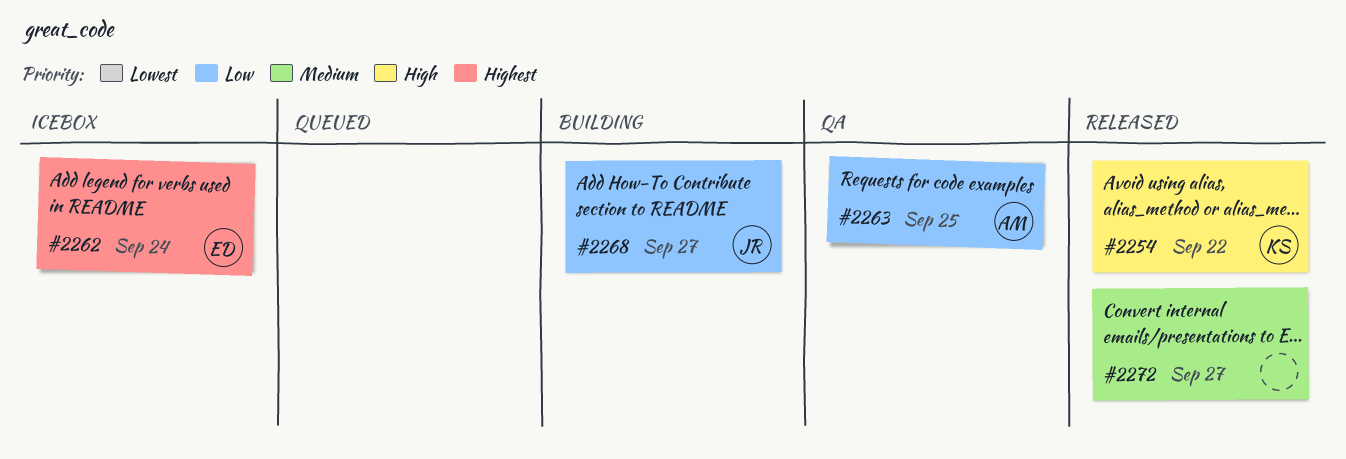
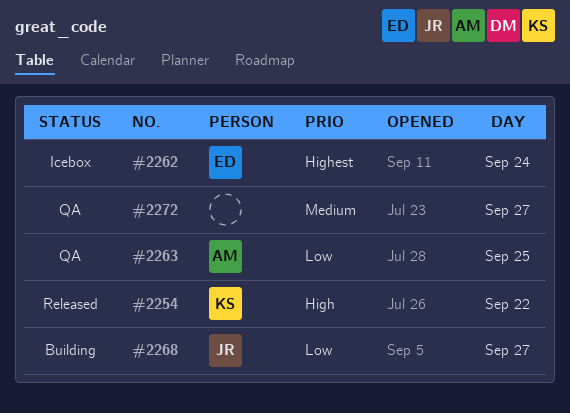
#2272, status: Released -> QA

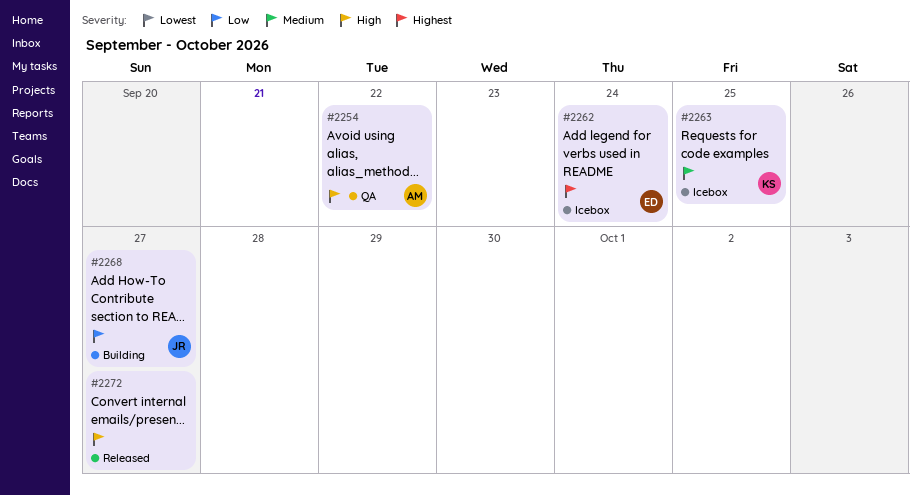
#2254, status: Released -> QA
#2254, owner: KS -> AM
#2263, status: QA -> Icebox
#2263, owner: AM -> KS
#2263, priority: Low -> Medium
#2272, status: QA -> Released
#2272, priority: Medium -> High

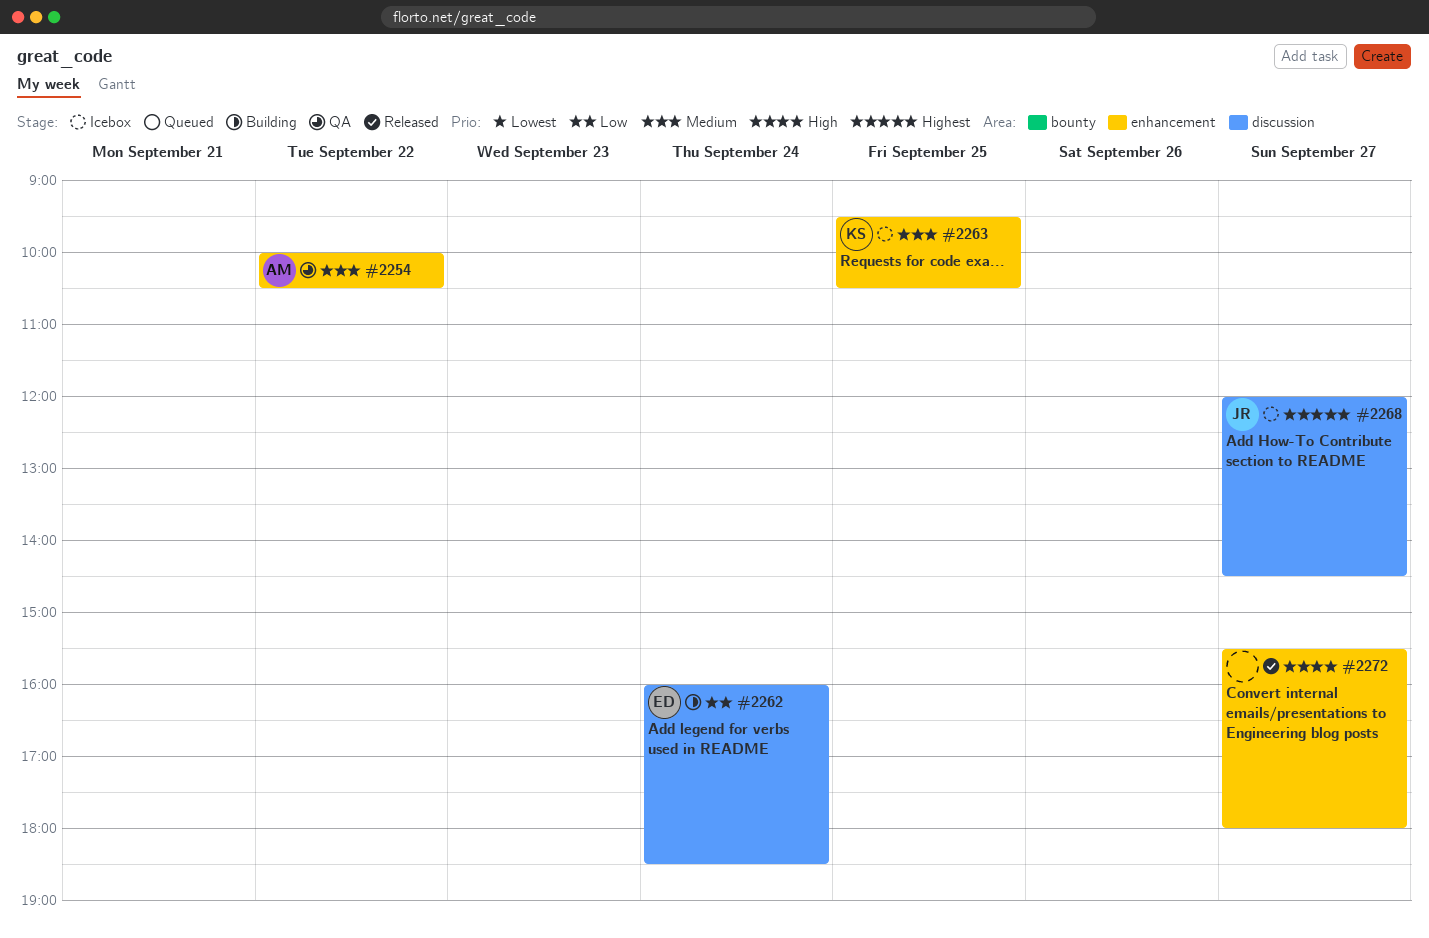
#2254, priority: High -> Medium
#2262, status: Icebox -> Building
#2262, priority: Highest -> Low
#2268, status: Building -> Icebox
#2268, priority: Low -> Highest

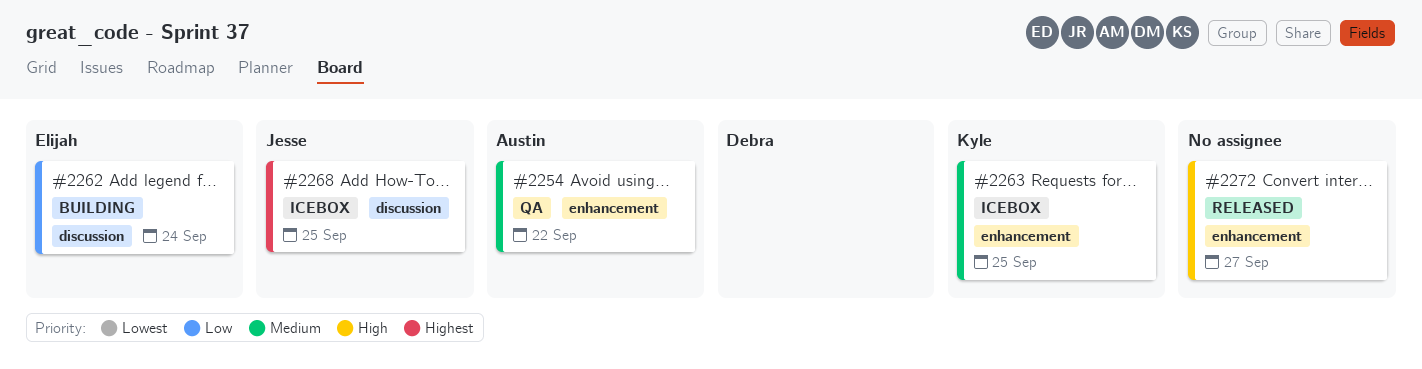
#2268, day: Sep 27 -> Sep 25

